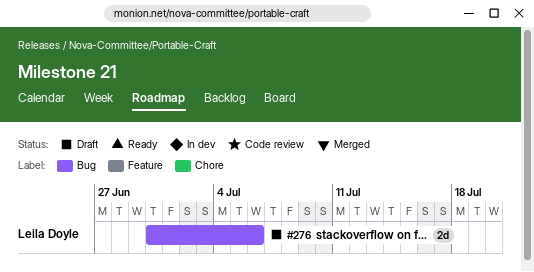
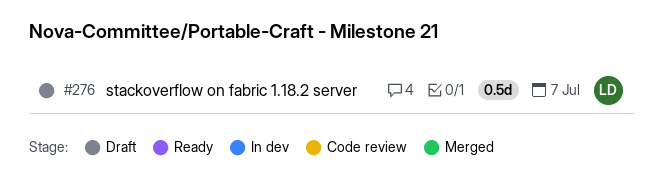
#276, estimate: 2d -> 0.5d
#276, due: Jul 6 -> Jul 7

